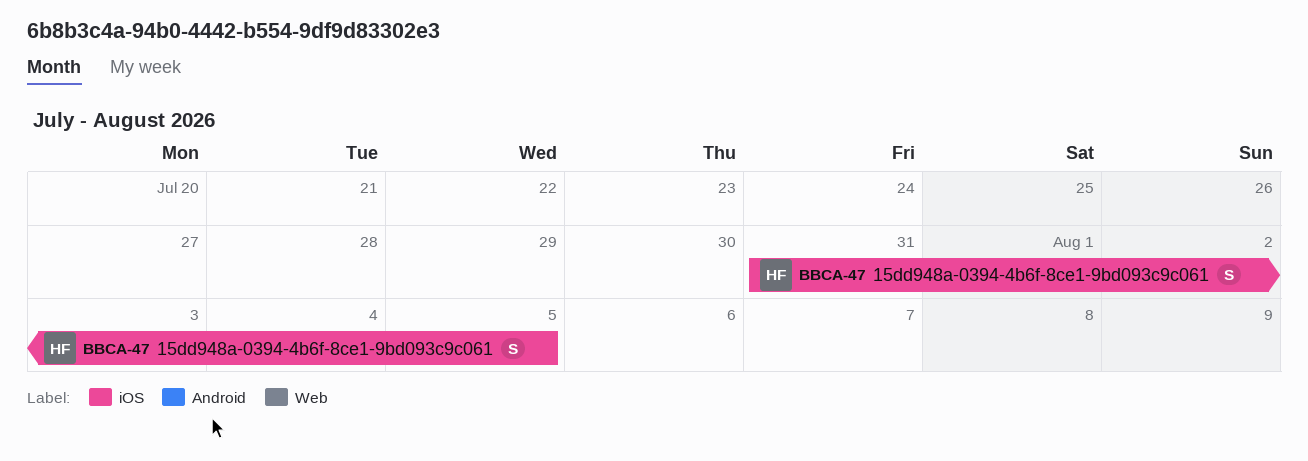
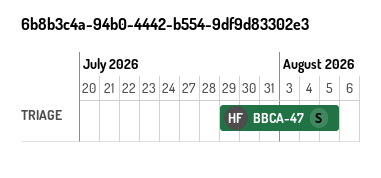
BBCA-47, start: Jul 31 -> Jul 29

